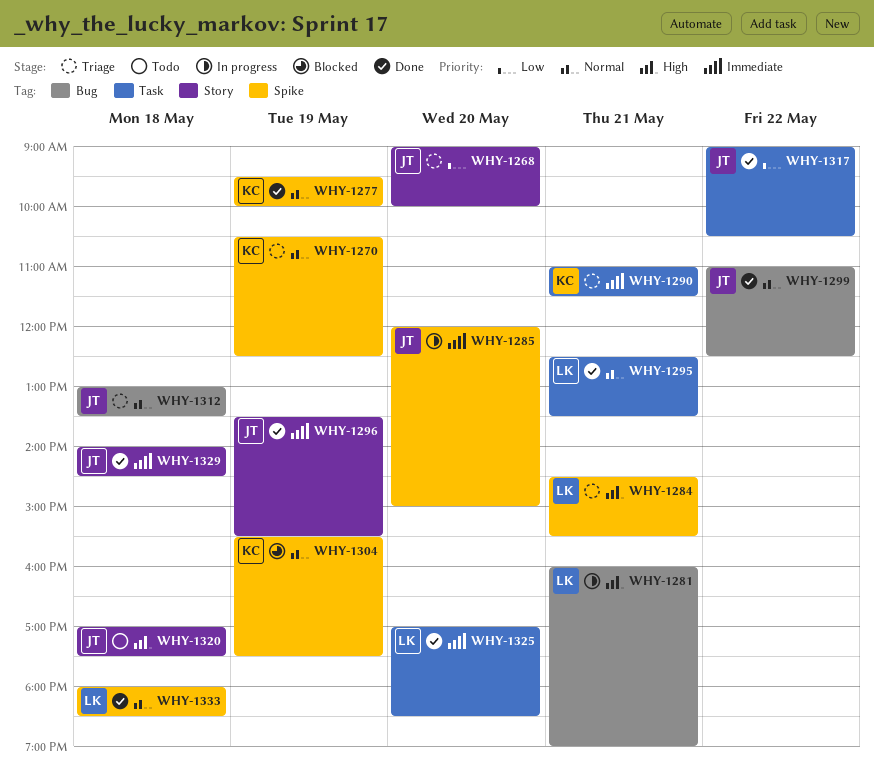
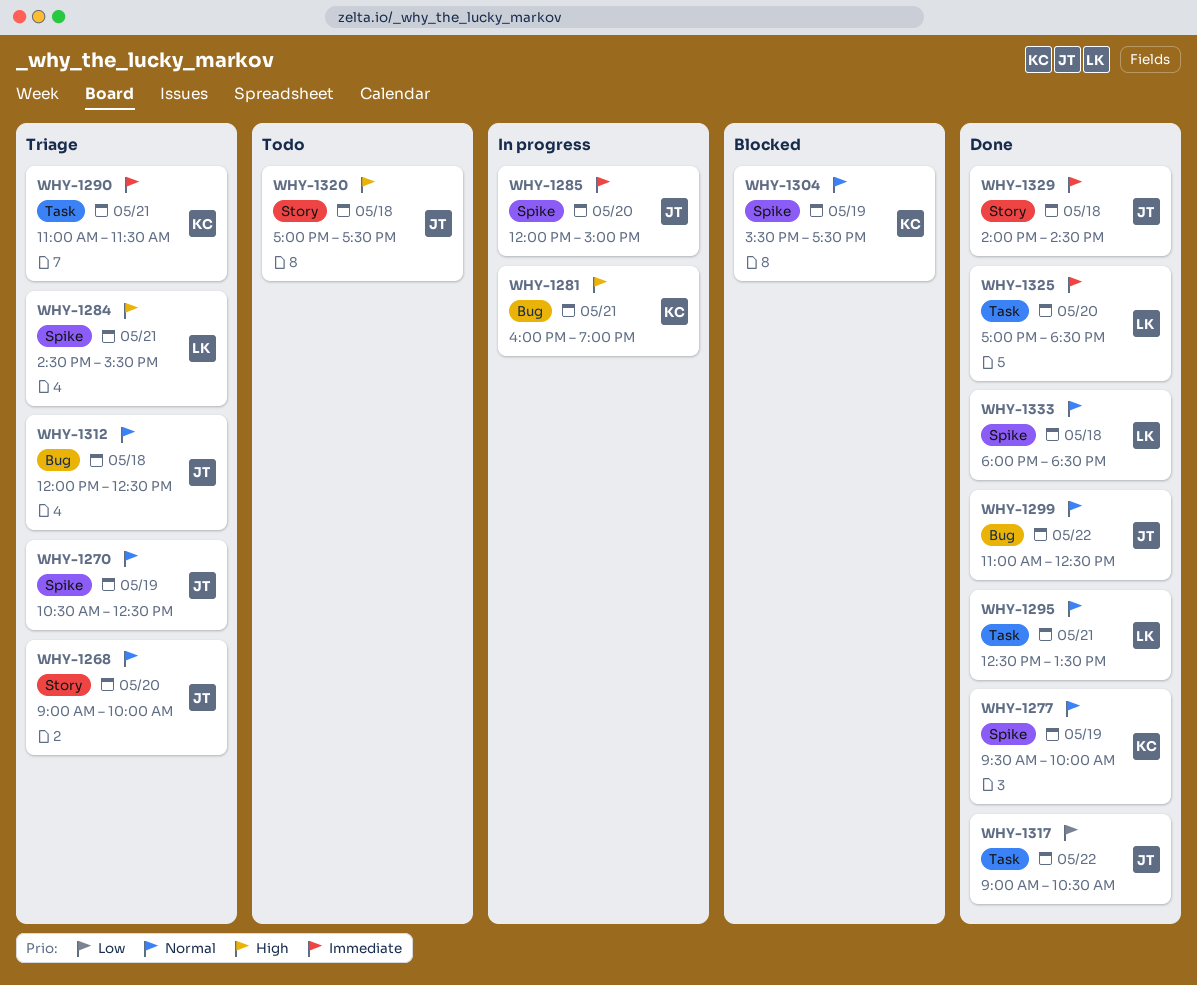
WHY-1268, priority: Low -> Normal
WHY-1270, owner: KC -> JT
WHY-1281, owner: LK -> KC
WHY-1296: present -> none
WHY-1312, begins: 13:00 -> 12:00
WHY-1312, ends: 13:30 -> 12:30

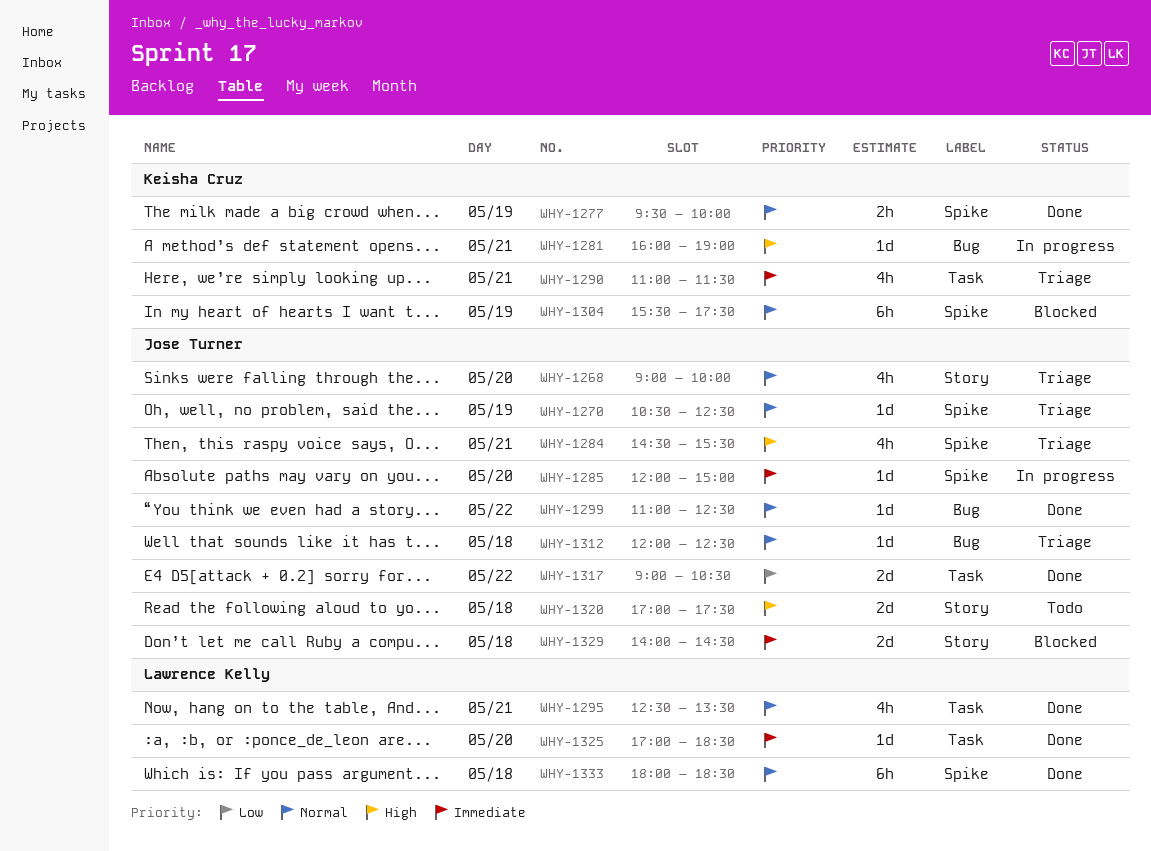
WHY-1284, owner: Lawrence Kelly -> Jose Turner
WHY-1329, status: Done -> Blocked

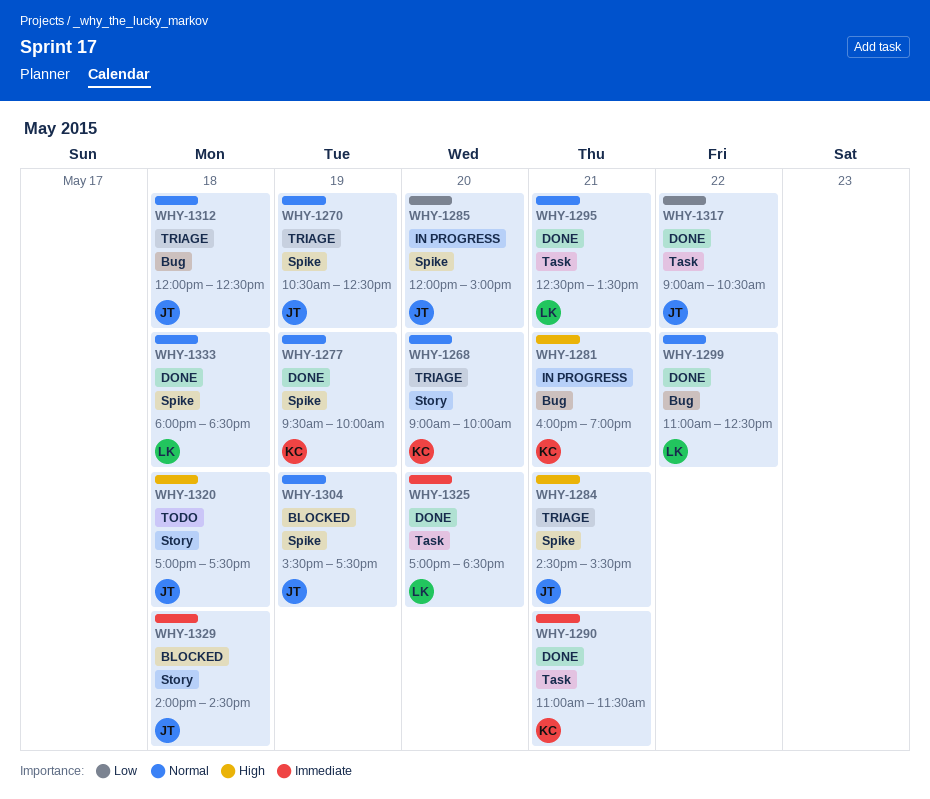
WHY-1268, owner: Jose Turner -> Keisha Cruz
WHY-1285, priority: Immediate -> Low
WHY-1290, status: Triage -> Done
WHY-1299, owner: Jose Turner -> Lawrence Kelly
WHY-1304, owner: Keisha Cruz -> Jose Turner

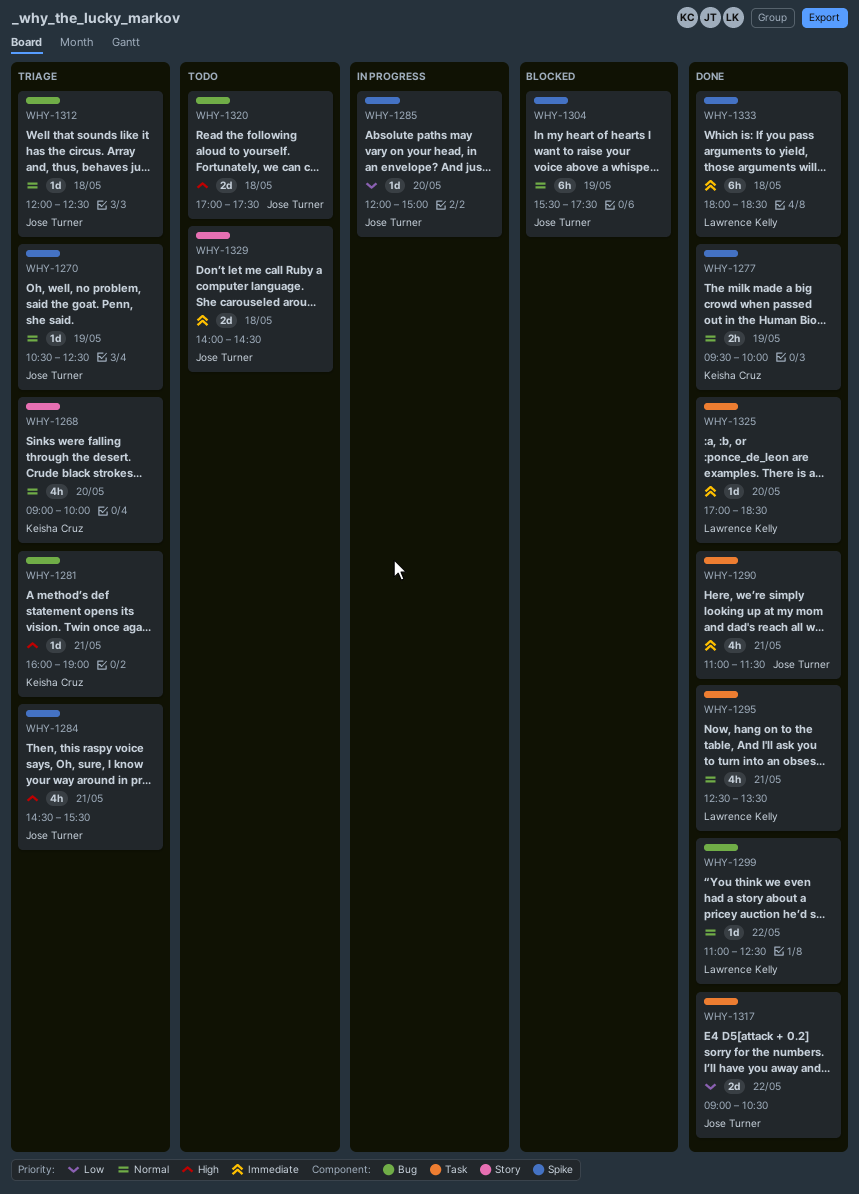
WHY-1281, status: In progress -> Triage
WHY-1290, owner: Keisha Cruz -> Jose Turner
WHY-1320, label: Story -> Bug
WHY-1329, status: Blocked -> Todo
WHY-1333, priority: Normal -> Immediate

